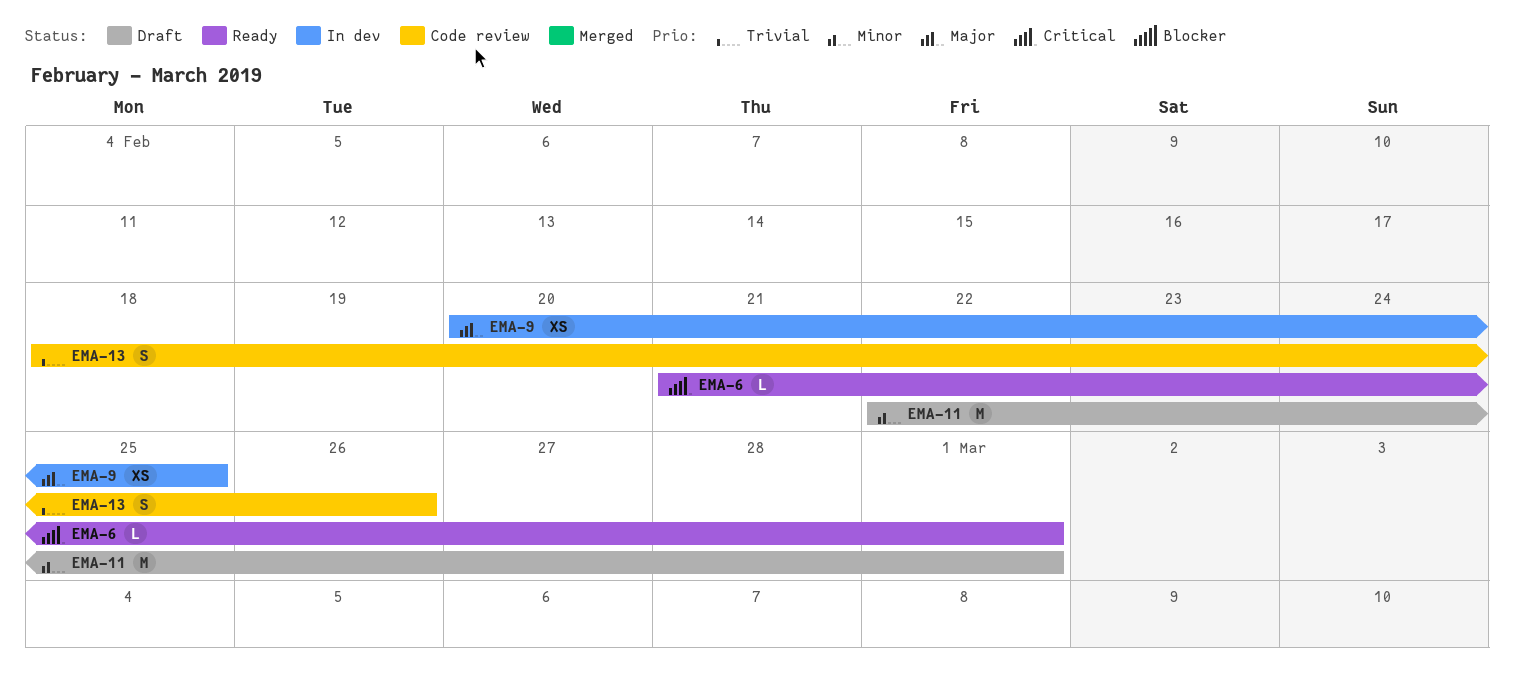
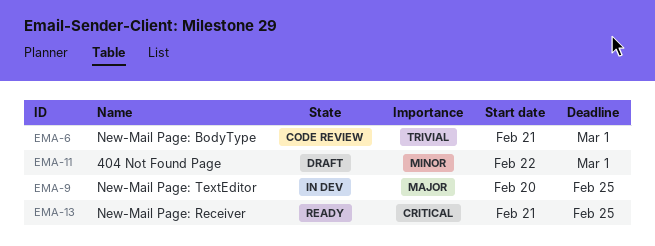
EMA-6, status: Ready -> Code review
EMA-6, priority: Critical -> Trivial
EMA-13, status: Code review -> Ready
EMA-13, priority: Trivial -> Critical
EMA-13, start: Feb 18 -> Feb 21
EMA-13, due: Feb 26 -> Feb 25

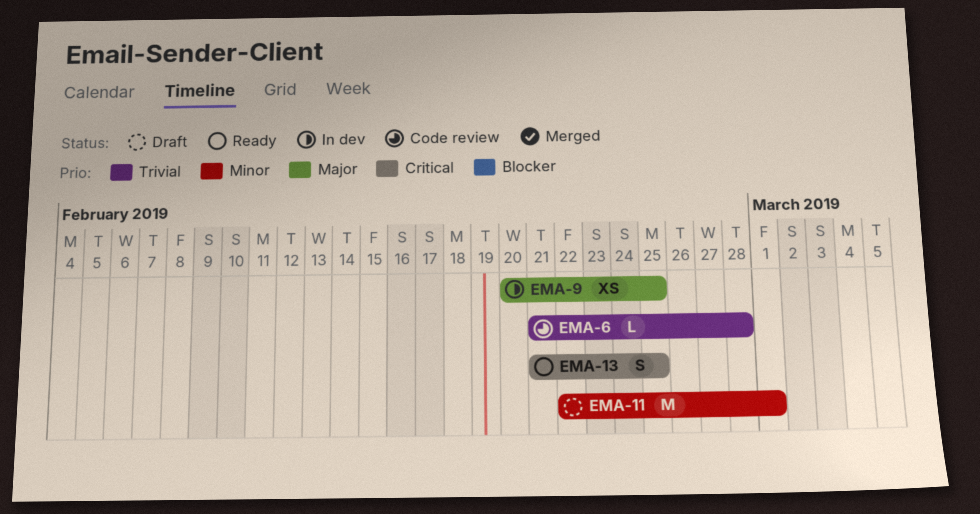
EMA-6, due: Mar 1 -> Feb 28

